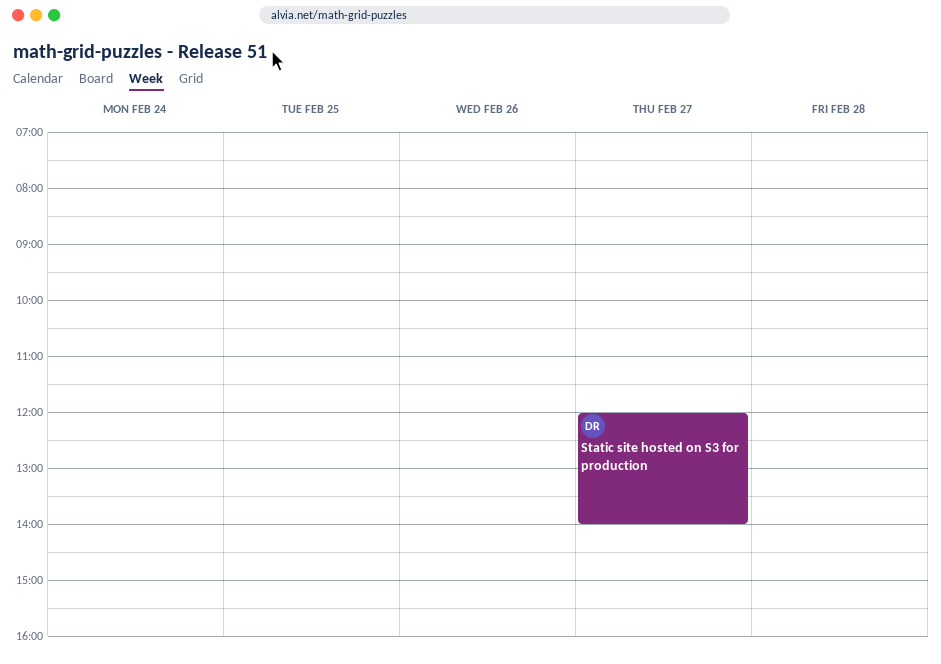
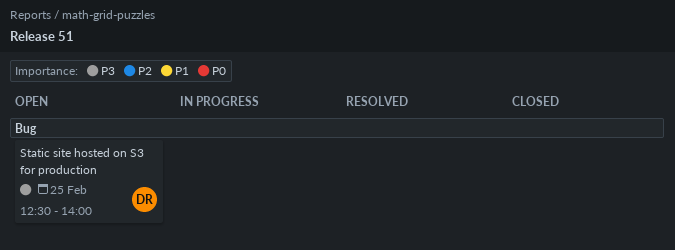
Static site hosted on S3 for production, day: Feb 27 -> Feb 25
Static site hosted on S3 for production, begins: 12:00 -> 12:30

